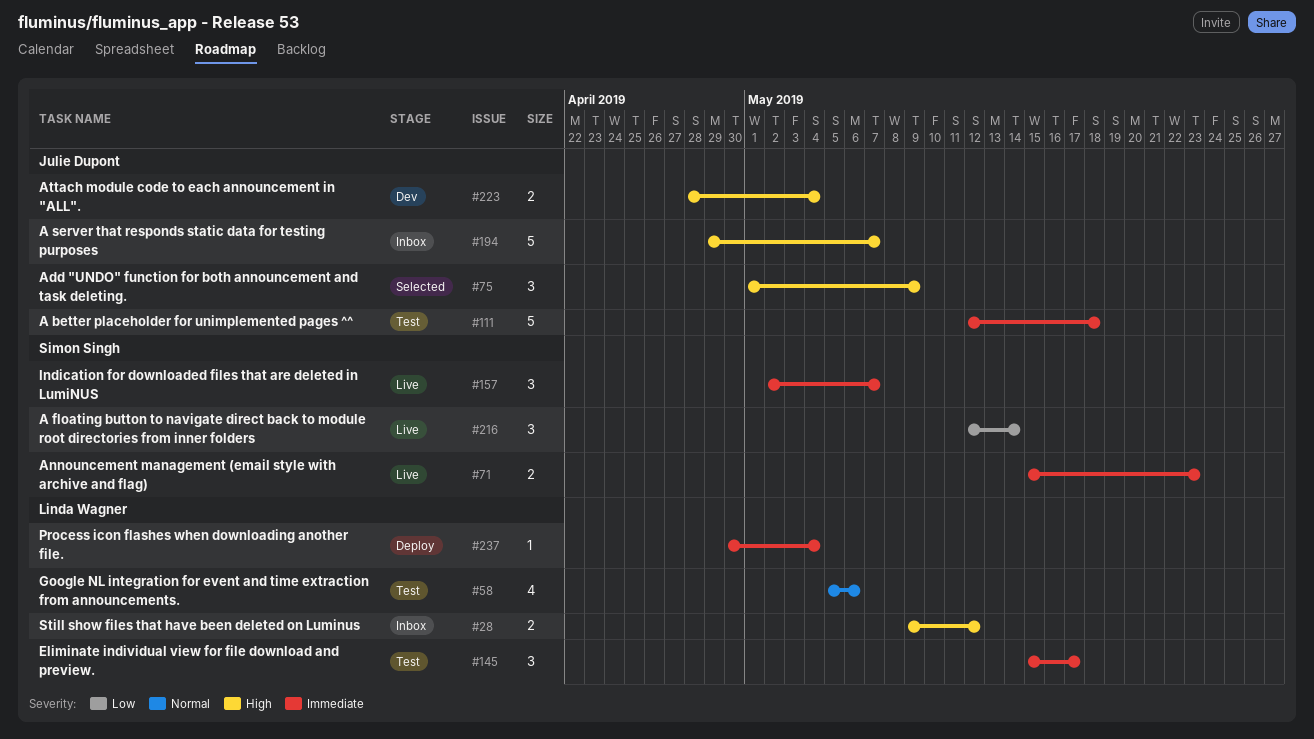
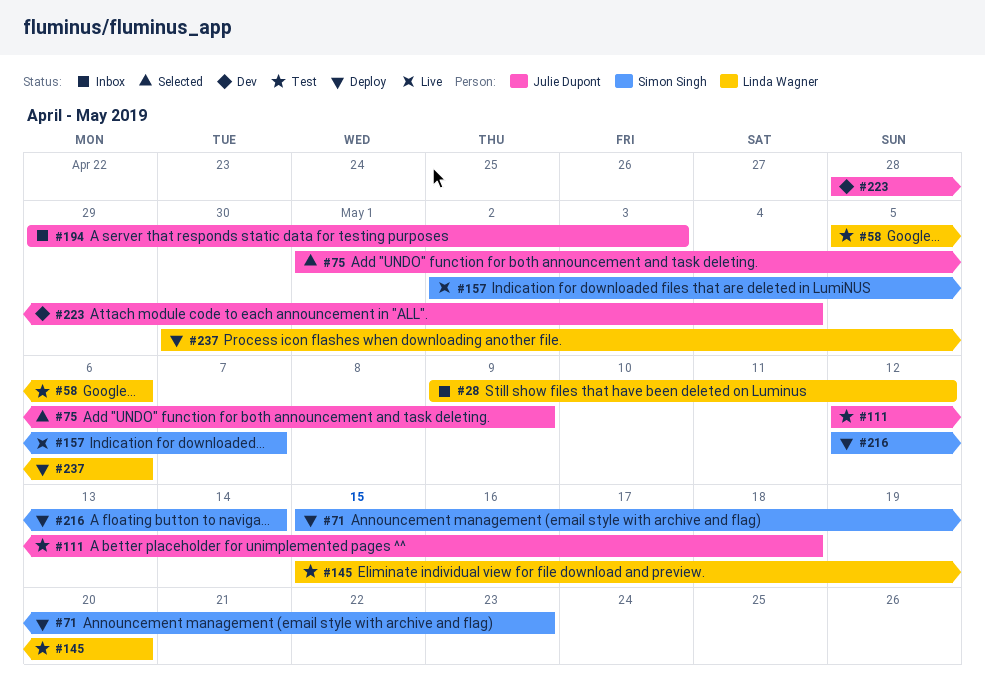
#71, status: Live -> Deploy
#145, due: May 17 -> May 20
#194, due: May 7 -> May 3
#216, status: Live -> Deploy
#237, due: May 4 -> May 6

